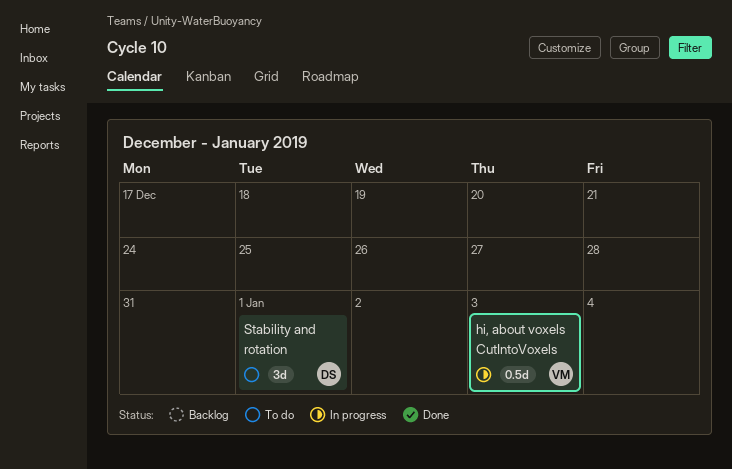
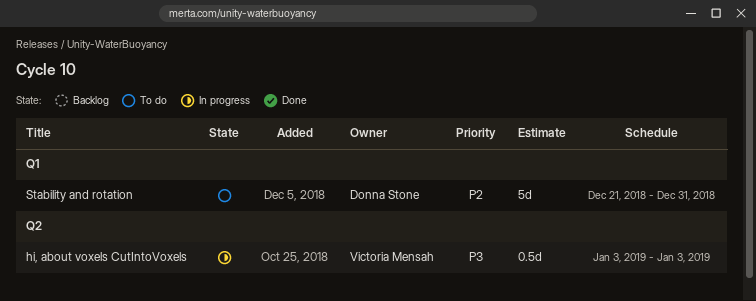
Stability and rotation, estimate: 3d -> 5d
Stability and rotation, due: Jan 1 -> Dec 31

